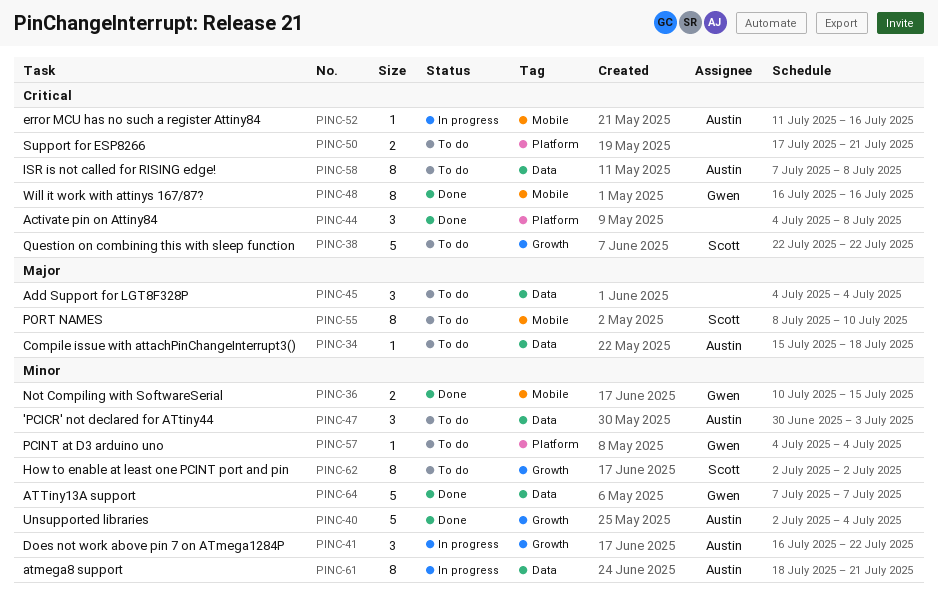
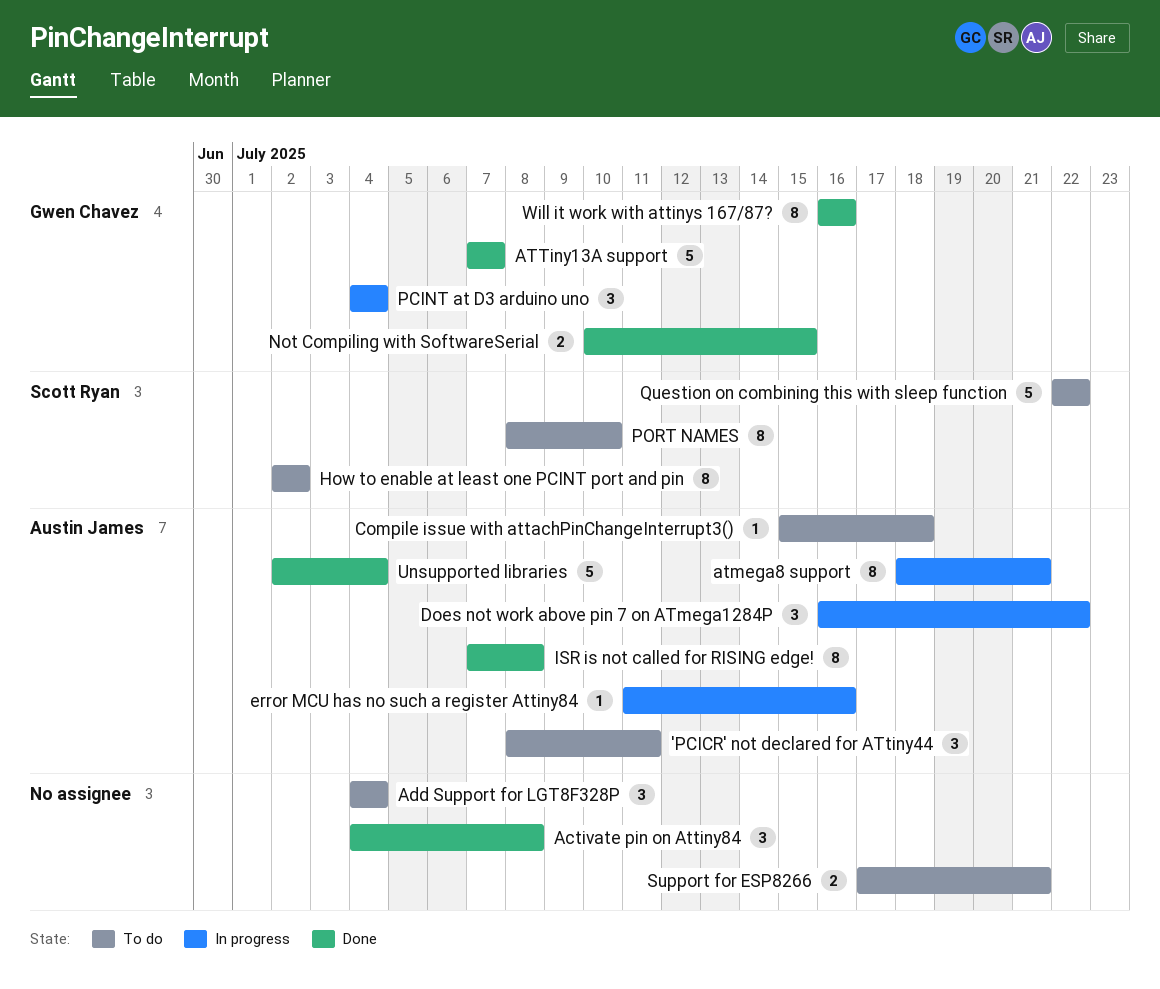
'PCICR' not declared for ATtiny44, start: Jun 30 -> Jul 8
'PCICR' not declared for ATtiny44, due: Jul 3 -> Jul 11
ISR is not called for RISING edge!, status: To do -> Done
PCINT at D3 arduino uno, status: To do -> In progress
PCINT at D3 arduino uno, estimate: 1 -> 3

